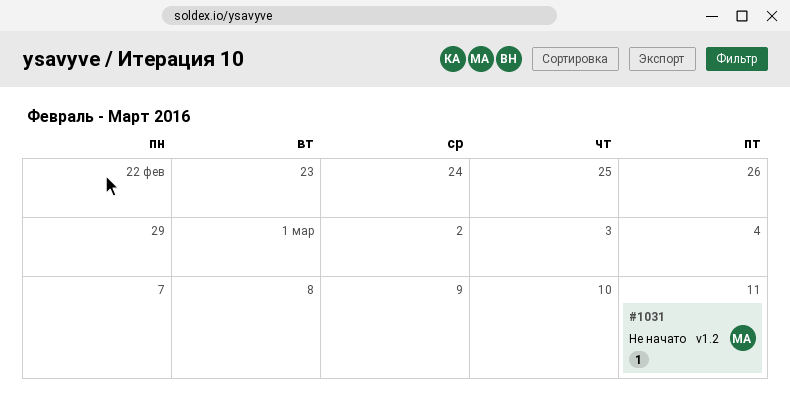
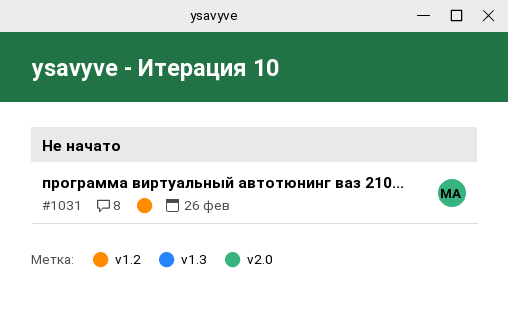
#1031, due: Mar 11 -> Feb 26

